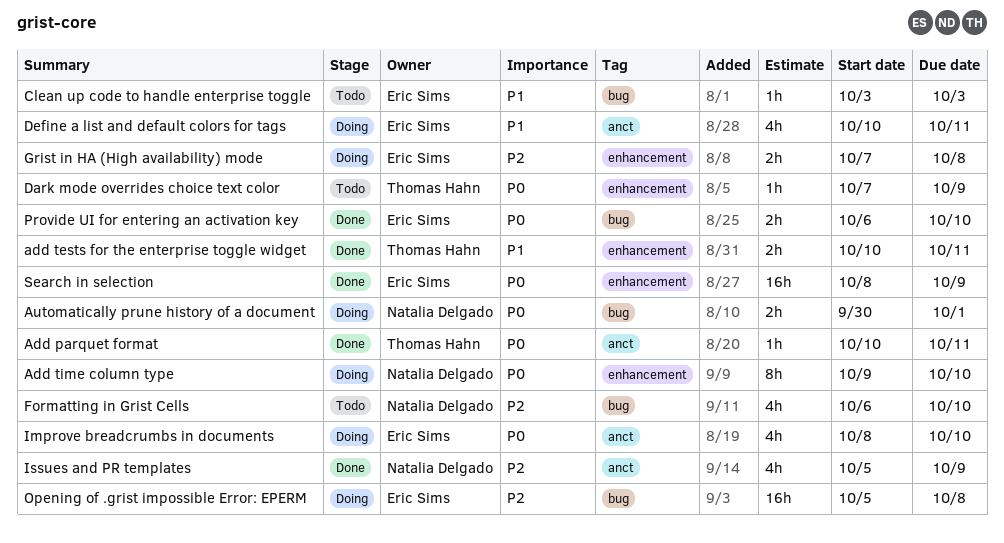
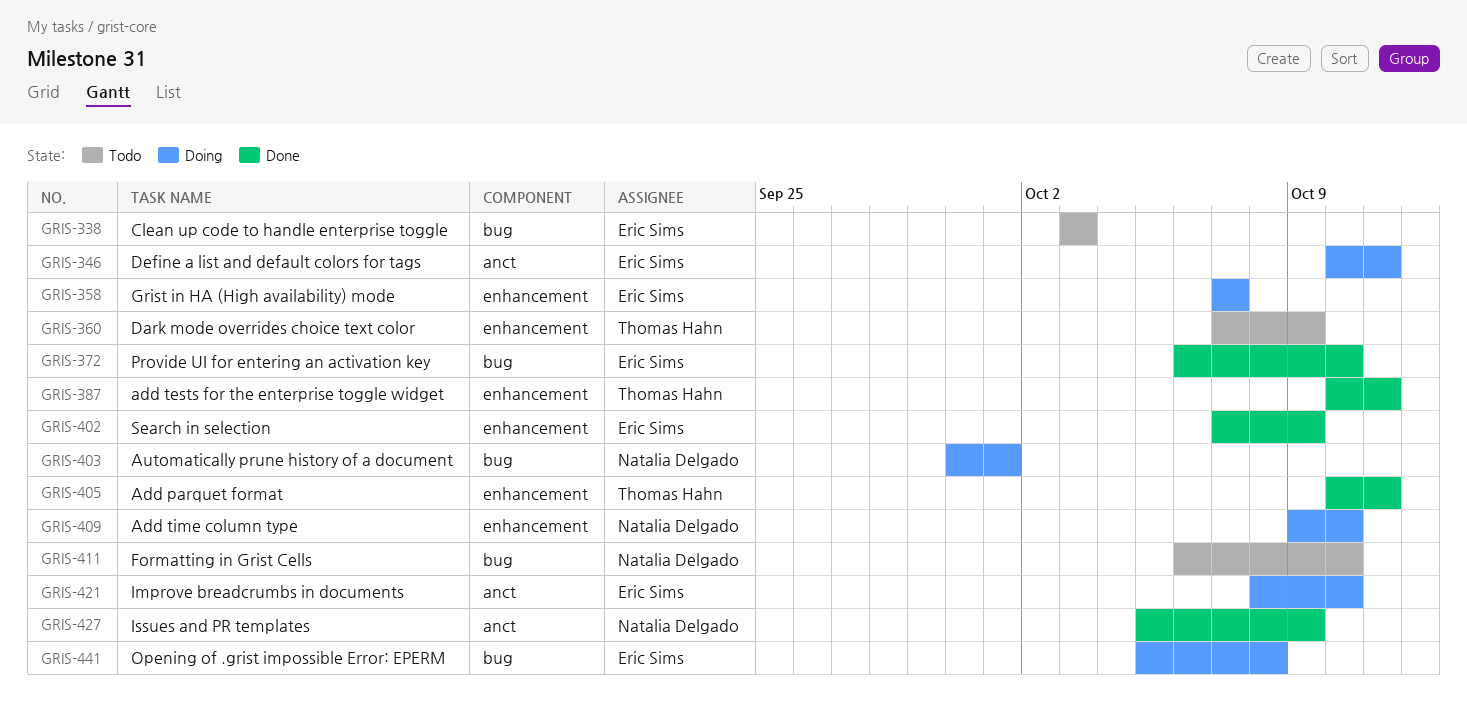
Add parquet format, label: anct -> enhancement
Grist in HA (High availability) mode, due: Oct 8 -> Oct 7
Search in selection, start: Oct 8 -> Oct 7

